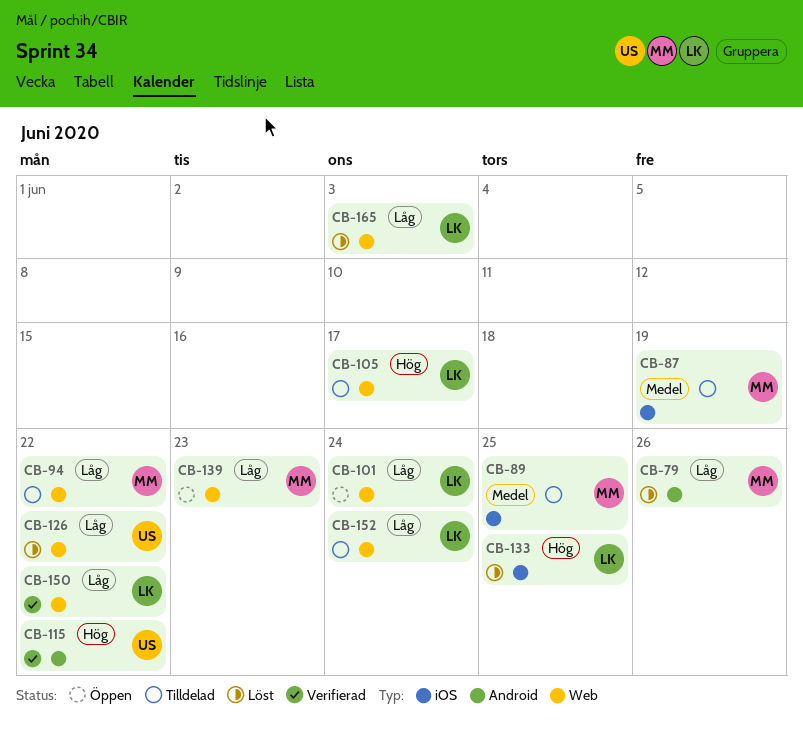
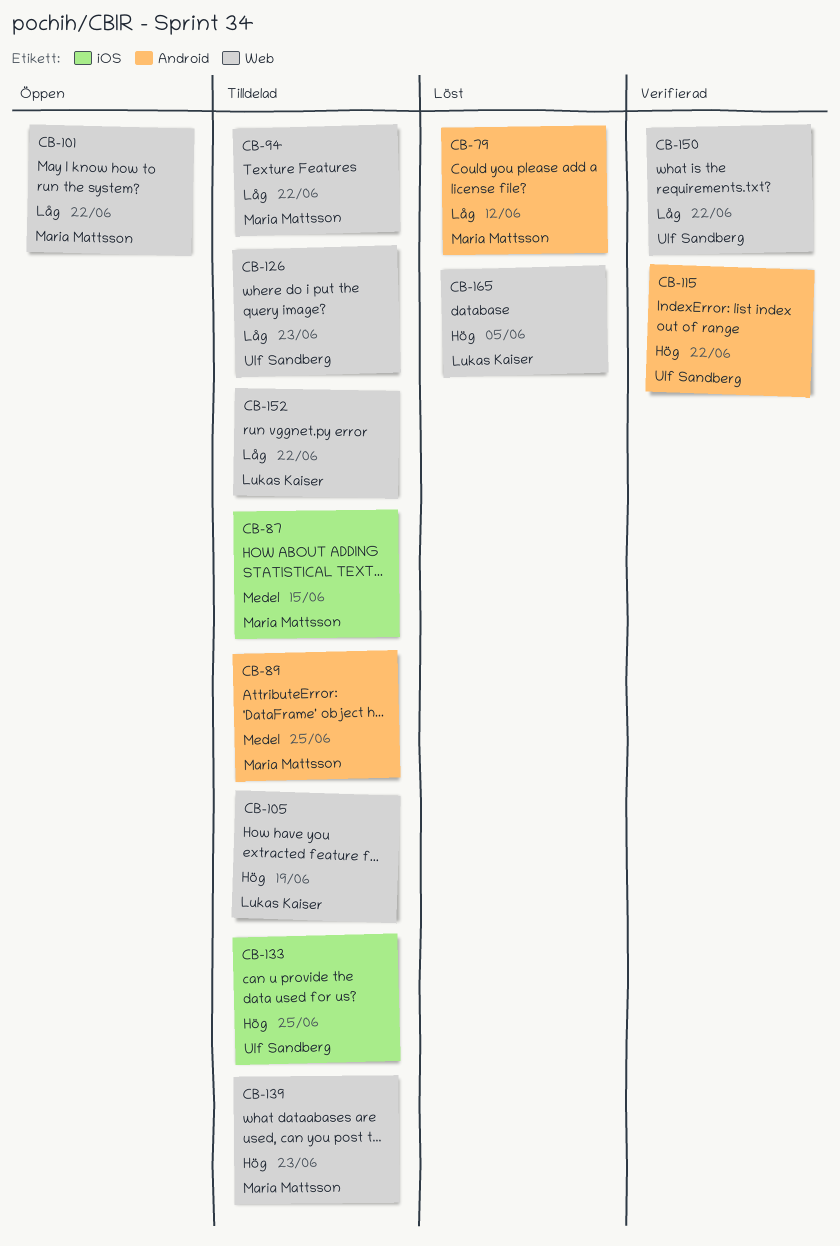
CB-79, due: Jun 26 -> Jun 12
CB-87, due: Jun 19 -> Jun 15
CB-89, label: iOS -> Android
CB-101, owner: Lukas Kaiser -> Maria Mattsson
CB-101, due: Jun 24 -> Jun 22
CB-105, due: Jun 17 -> Jun 19
CB-126, status: Löst -> Tilldelad
CB-126, due: Jun 22 -> Jun 23
CB-133, status: Löst -> Tilldelad
CB-133, owner: Lukas Kaiser -> Ulf Sandberg
CB-139, status: Öppen -> Tilldelad
CB-139, priority: Låg -> Hög
CB-150, owner: Lukas Kaiser -> Ulf Sandberg
CB-152, due: Jun 24 -> Jun 22
CB-165, priority: Låg -> Hög
CB-165, due: Jun 3 -> Jun 5

